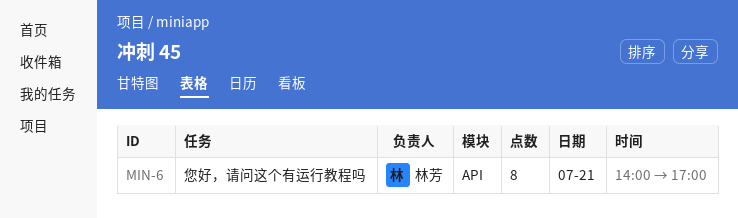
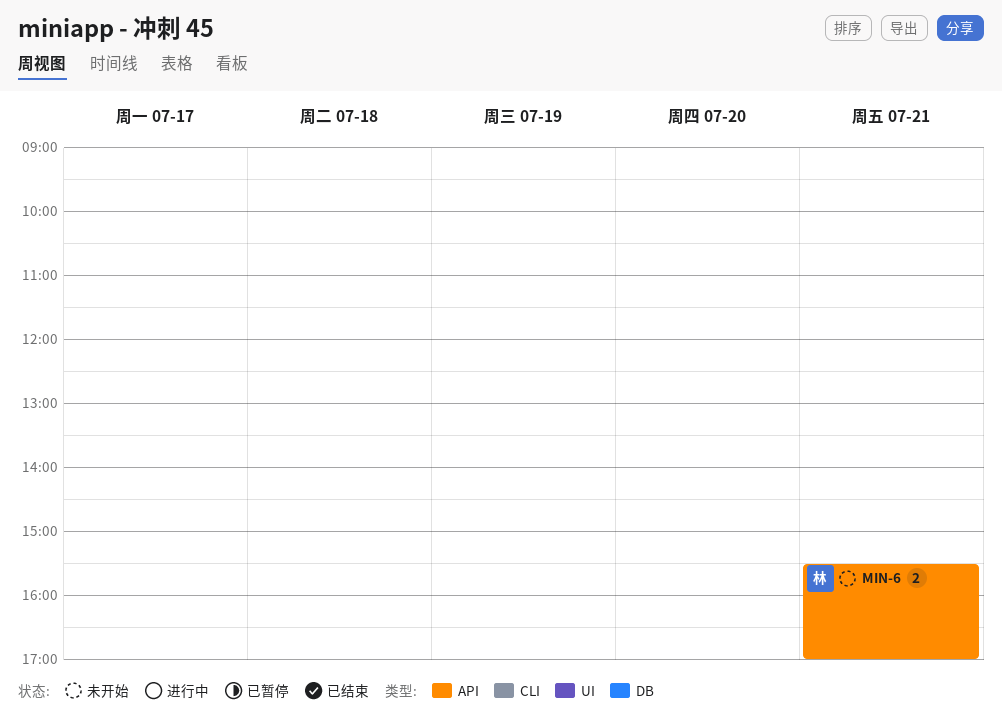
MIN-6, estimate: 8 -> 2
MIN-6, begins: 14:00 -> 15:30

